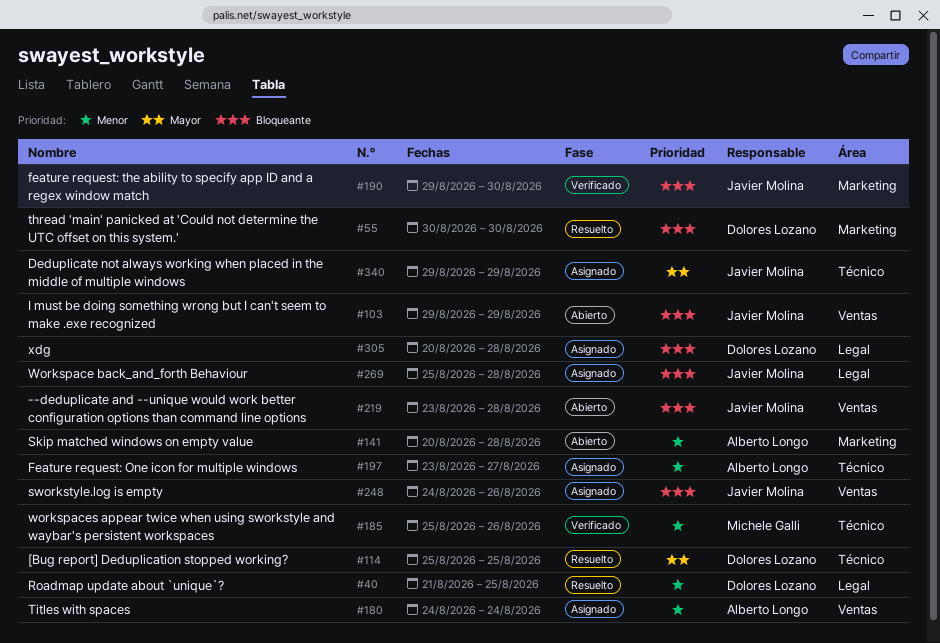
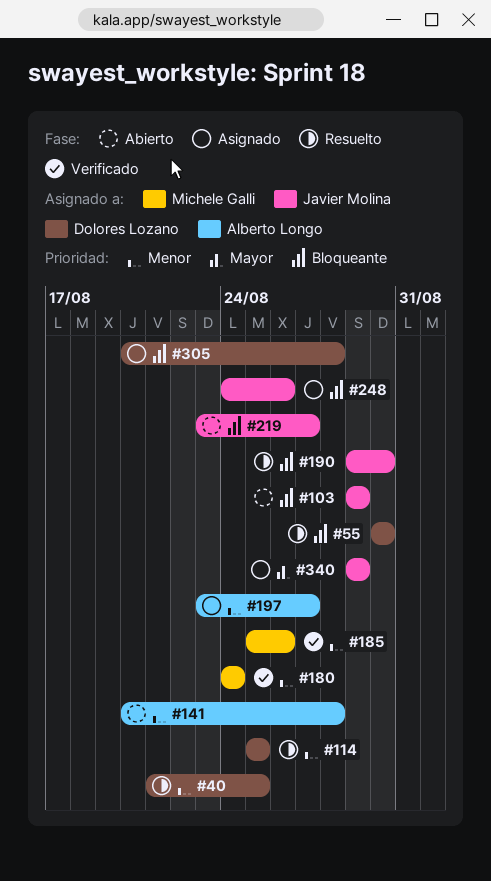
#114, priority: Mayor -> Menor
#180, status: Asignado -> Verificado
#180, owner: Alberto Longo -> Michele Galli
#190, status: Verificado -> Resuelto
#219, due: Aug 28 -> Aug 27
#269: present -> none

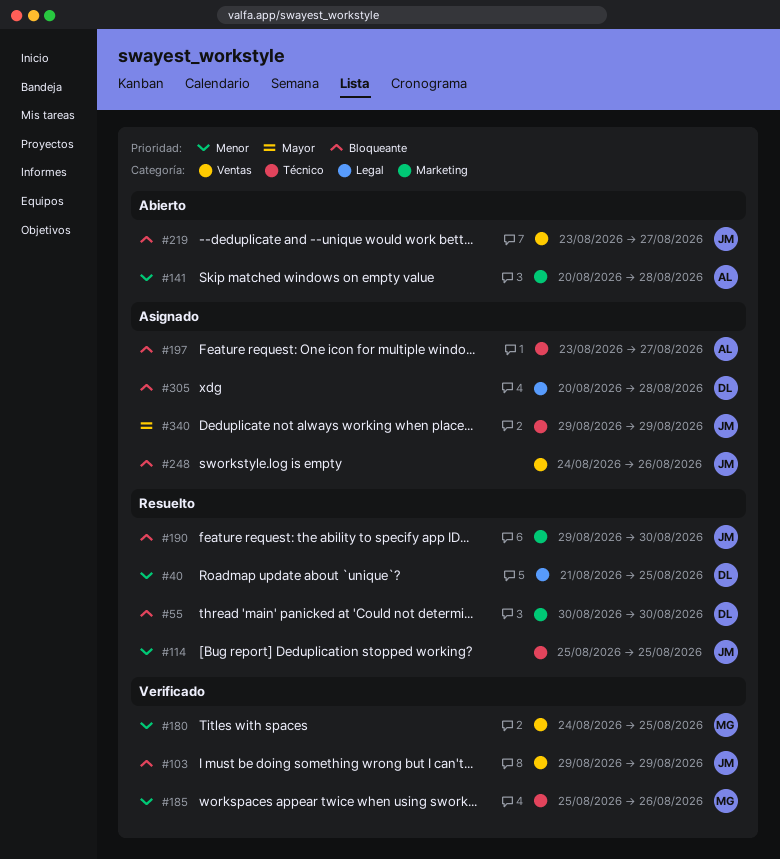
#103, status: Abierto -> Verificado
#114, owner: Dolores Lozano -> Javier Molina
#180, due: Aug 24 -> Aug 25
#197, priority: Menor -> Bloqueante

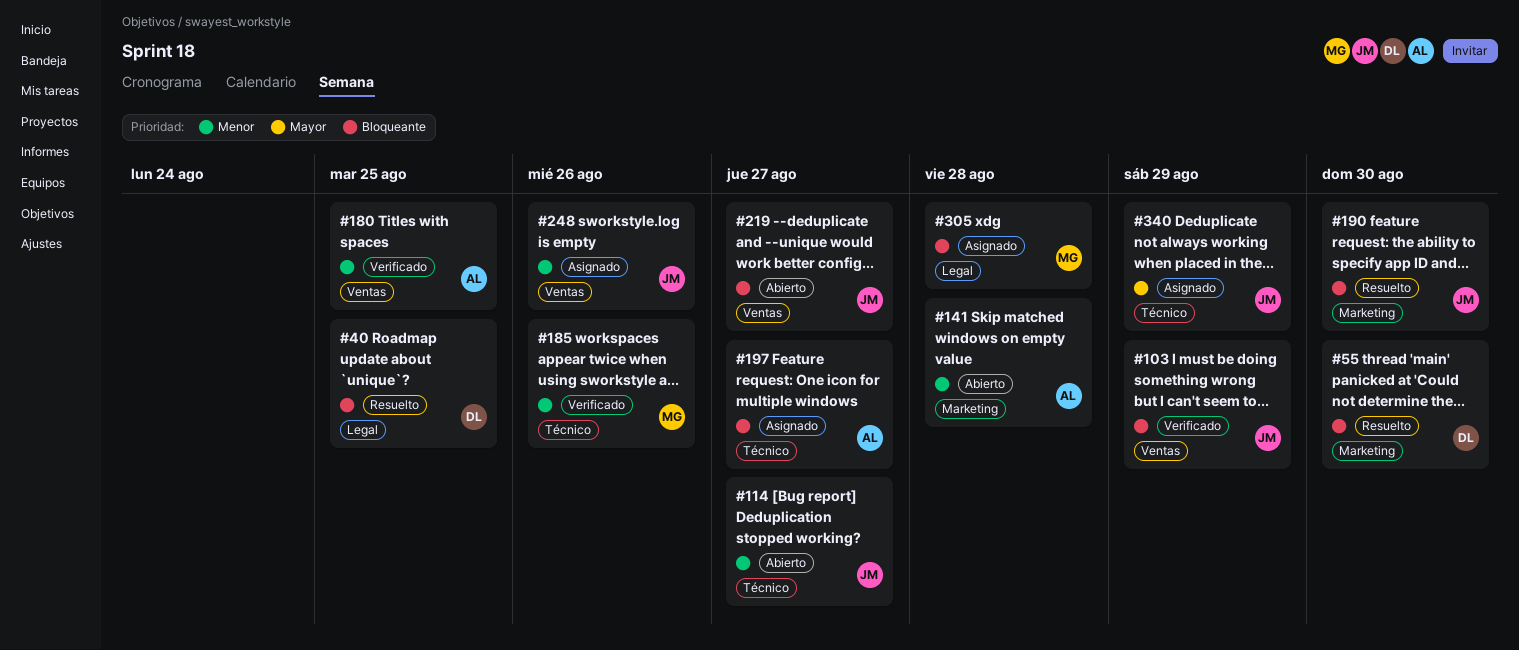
#40, priority: Menor -> Bloqueante
#114, status: Resuelto -> Abierto
#114, due: Aug 25 -> Aug 27
#180, owner: MG -> AL
#248, priority: Bloqueante -> Menor
#305, owner: DL -> MG

